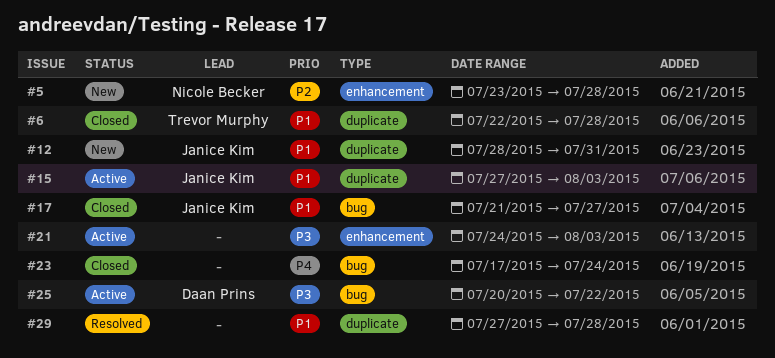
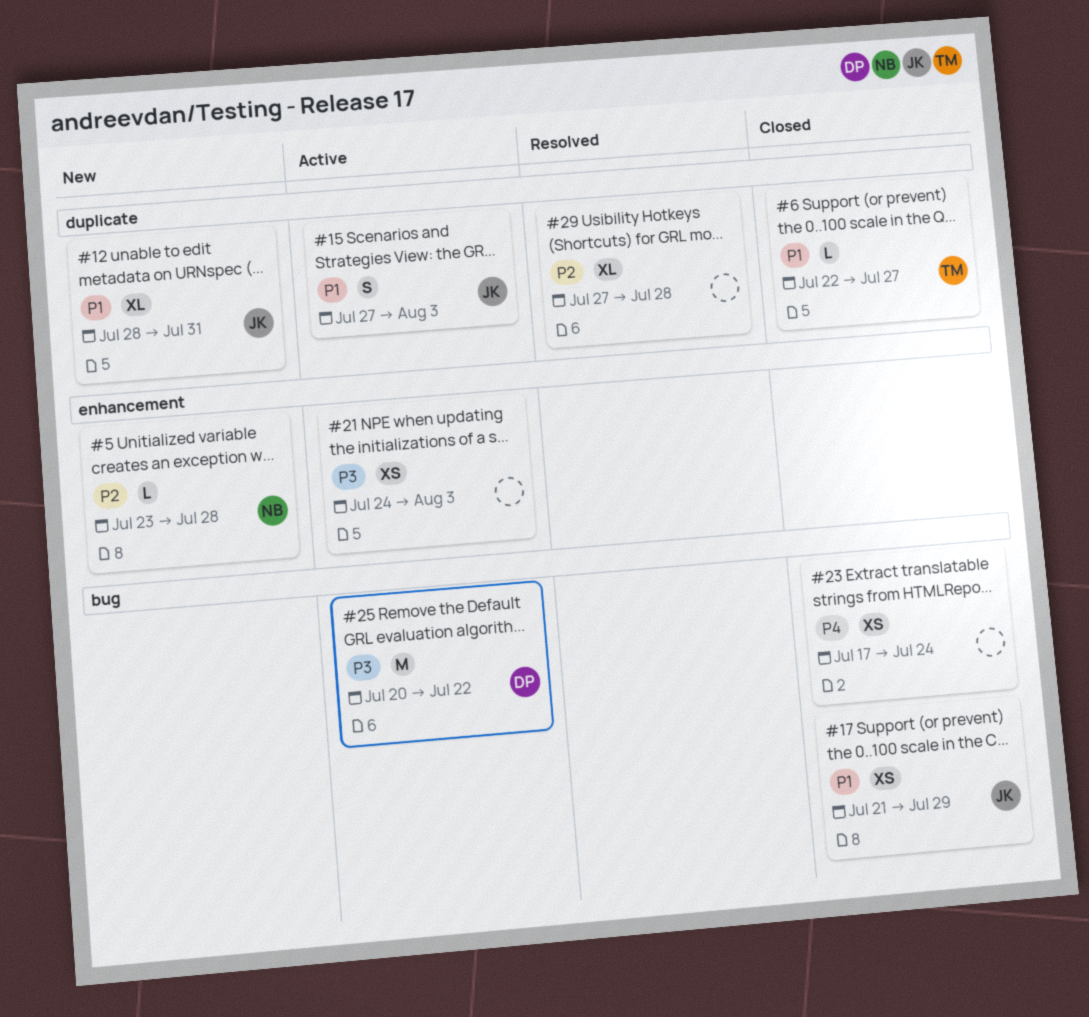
#6, due: Jul 28 -> Jul 27
#17, due: Jul 27 -> Jul 29
#29, priority: P1 -> P2

